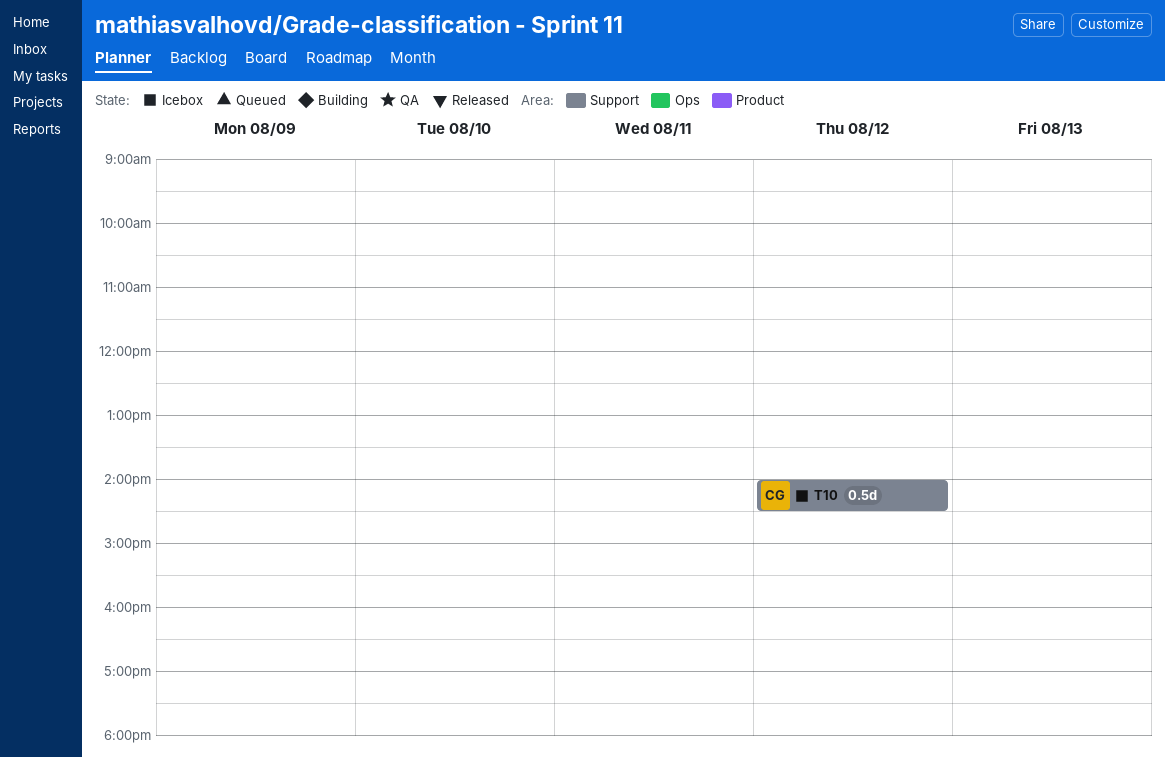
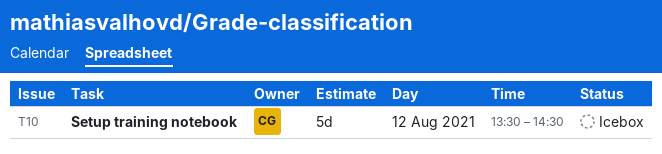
T10, estimate: 0.5d -> 5d
T10, begins: 14:00 -> 13:30

